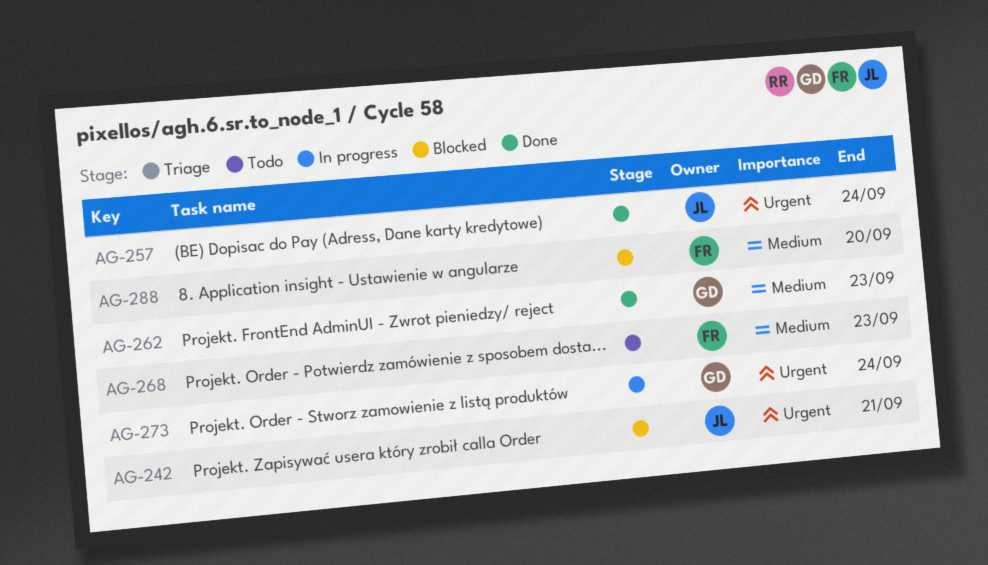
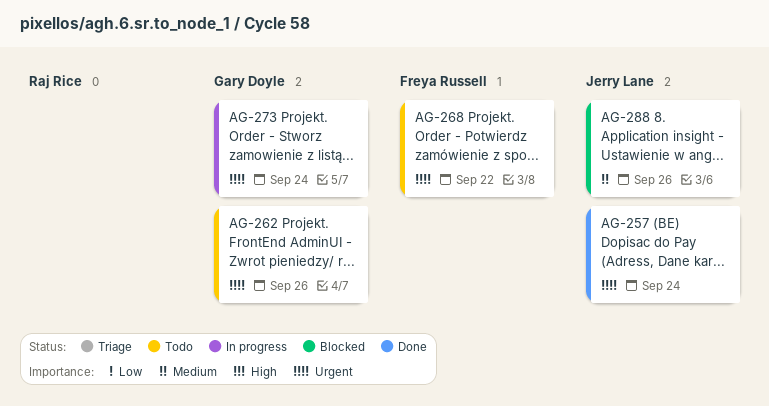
AG-242: present -> none
AG-262, status: Done -> Todo
AG-262, priority: Medium -> Urgent
AG-262, due: Sep 23 -> Sep 26
AG-268, priority: Medium -> Urgent
AG-268, due: Sep 23 -> Sep 22
AG-288, owner: Freya Russell -> Jerry Lane
AG-288, due: Sep 20 -> Sep 26

